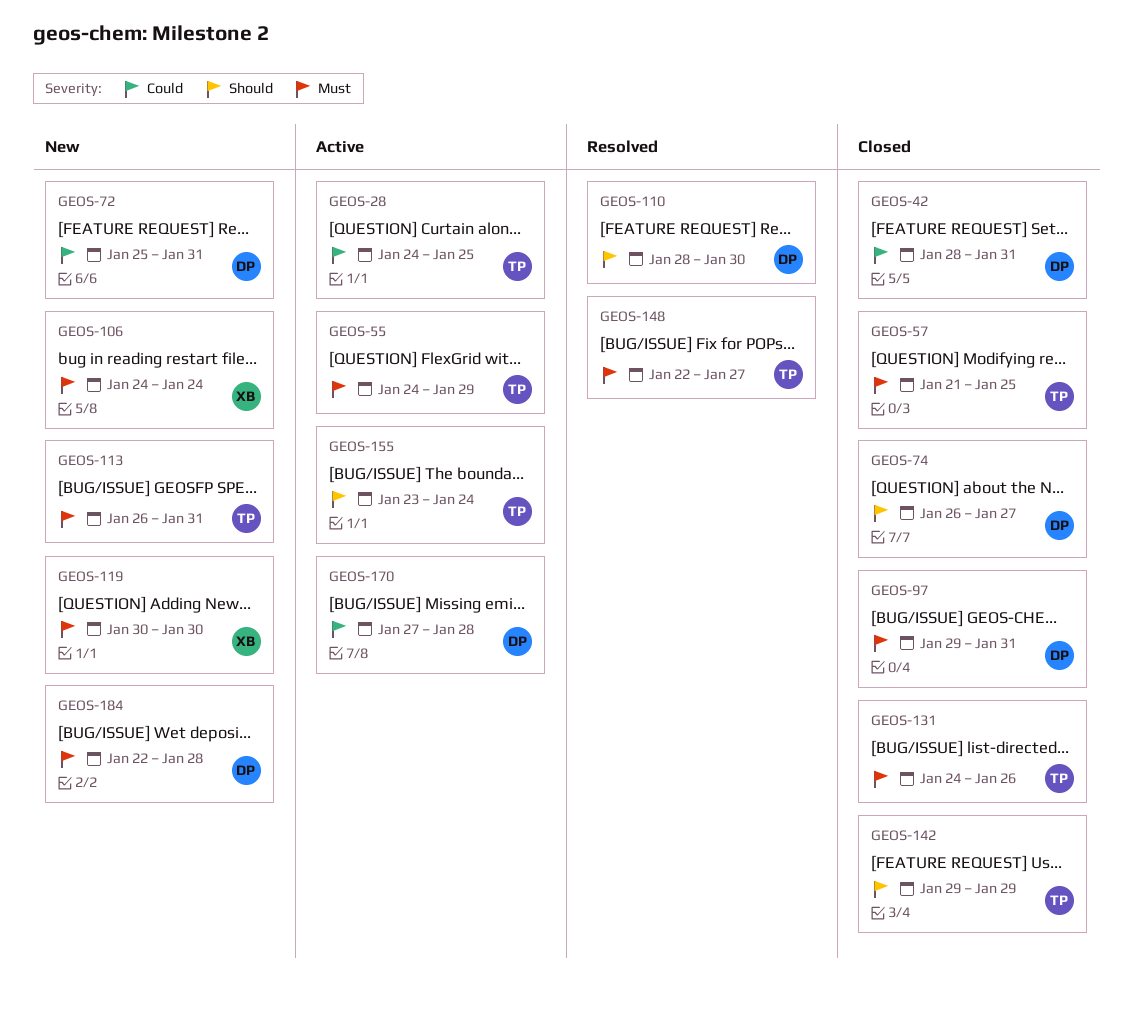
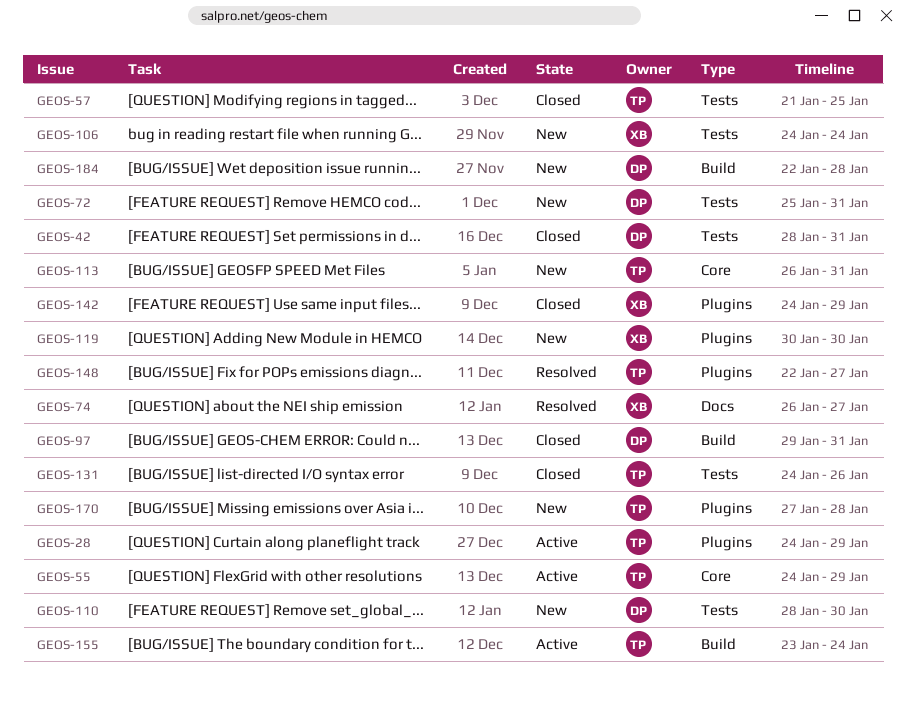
GEOS-28, due: Jan 25 -> Jan 29
GEOS-74, status: Closed -> Resolved
GEOS-74, owner: DP -> XB
GEOS-110, status: Resolved -> New
GEOS-142, owner: TP -> XB
GEOS-142, start: Jan 29 -> Jan 24
GEOS-170, status: Active -> New
GEOS-170, owner: DP -> TP

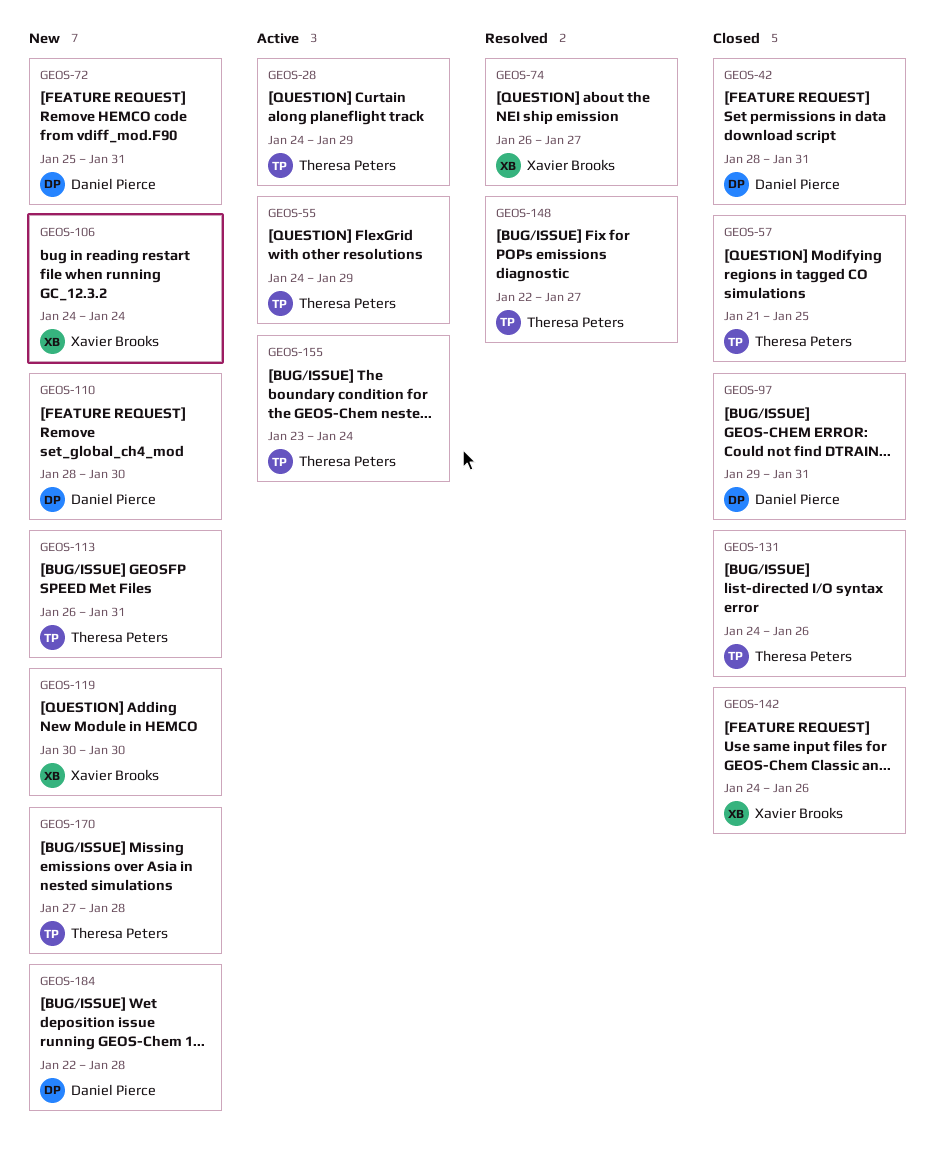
GEOS-142, due: Jan 29 -> Jan 26

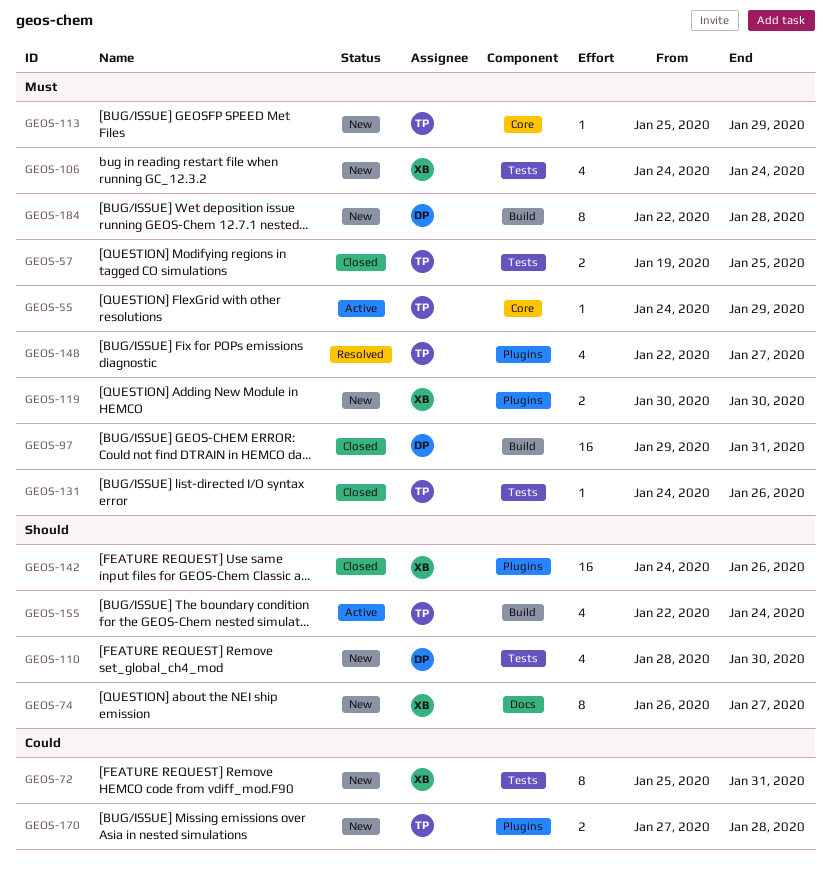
GEOS-28: present -> none
GEOS-42: present -> none
GEOS-57, start: Jan 21 -> Jan 19
GEOS-72, owner: Daniel Pierce -> Xavier Brooks
GEOS-74, status: Resolved -> New
GEOS-113, start: Jan 26 -> Jan 25
GEOS-113, due: Jan 31 -> Jan 29
GEOS-155, start: Jan 23 -> Jan 22

